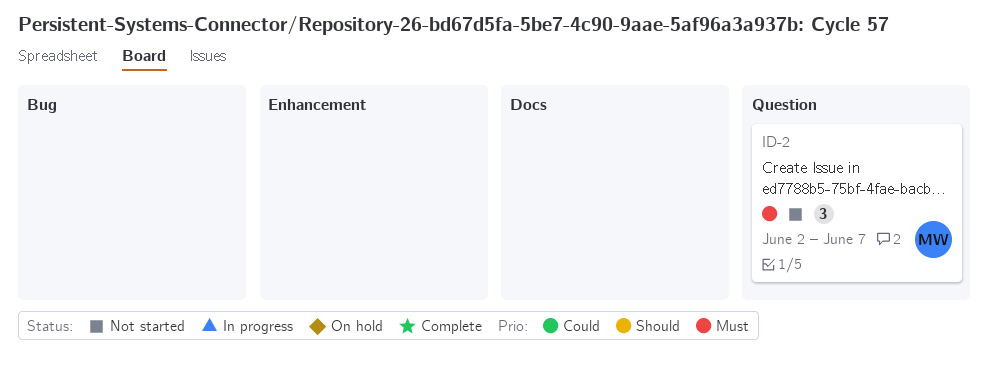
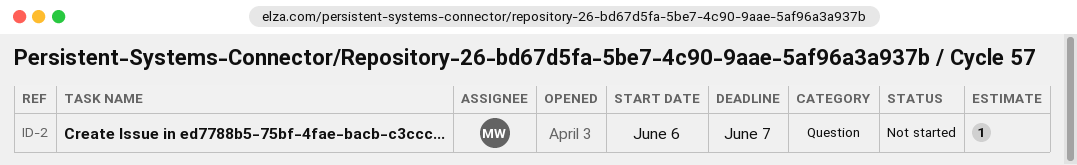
ID-2, estimate: 3 -> 1
ID-2, start: Jun 2 -> Jun 6

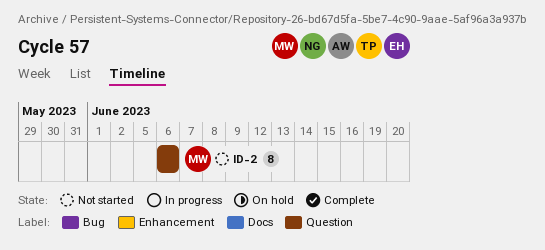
ID-2, estimate: 1 -> 8
ID-2, due: Jun 7 -> Jun 6

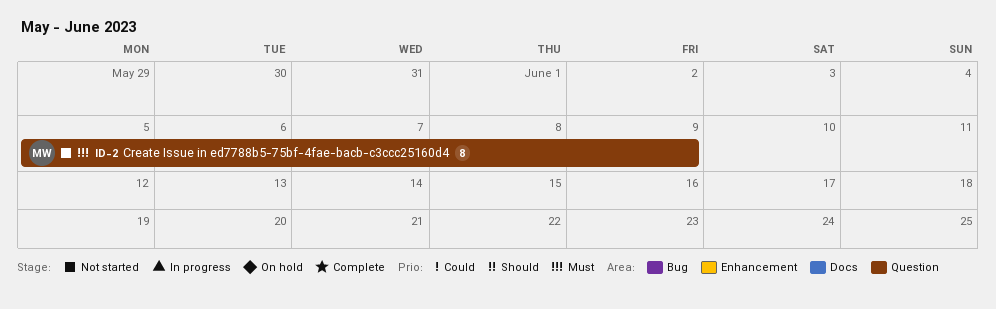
ID-2, start: Jun 6 -> Jun 5
ID-2, due: Jun 6 -> Jun 9

